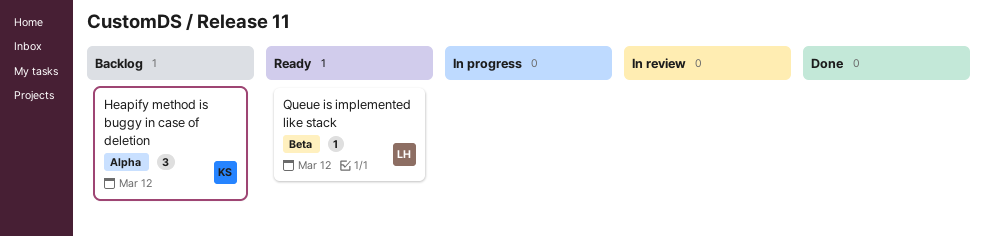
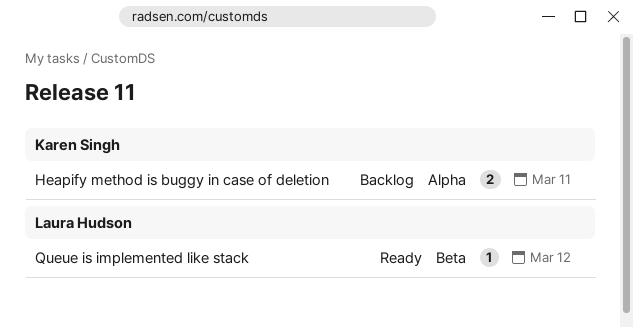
Heapify method is buggy in case of deletion, estimate: 3 -> 2
Heapify method is buggy in case of deletion, due: Mar 12 -> Mar 11

